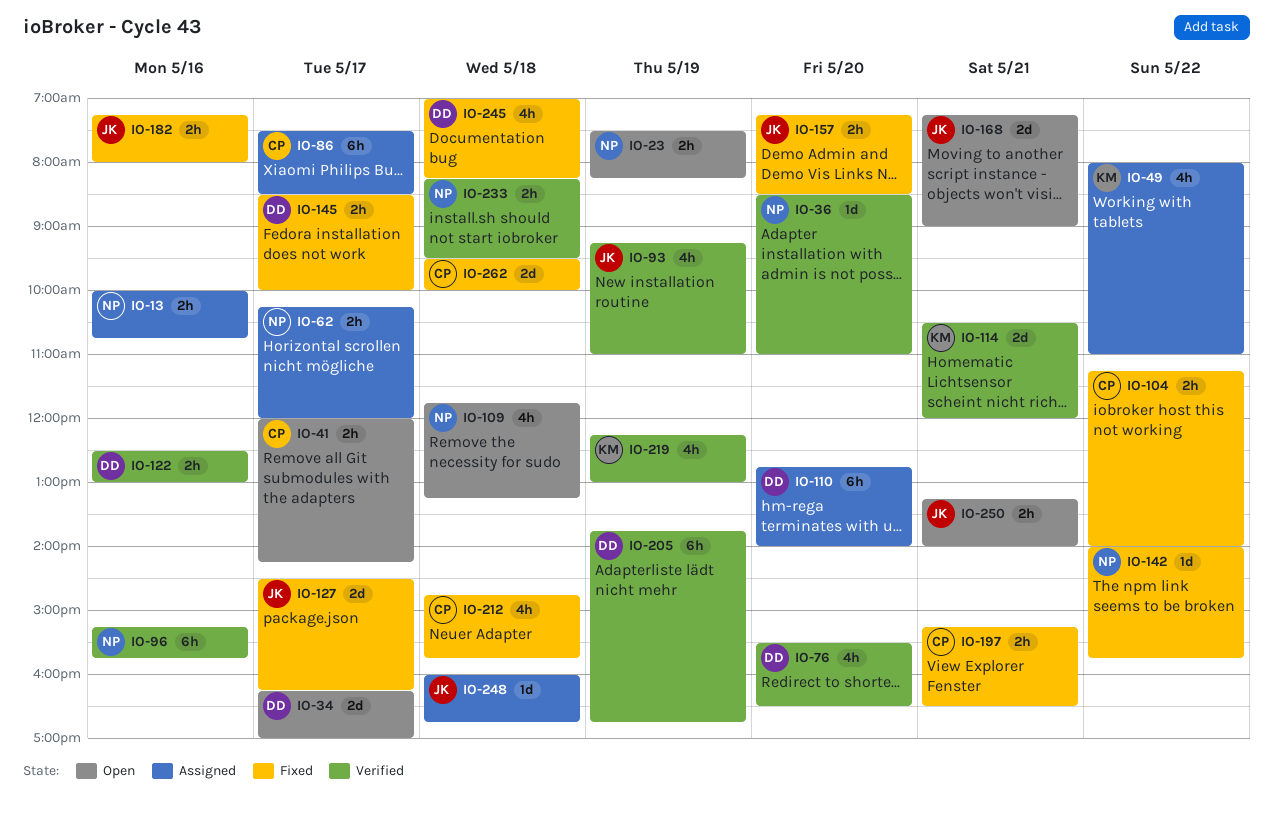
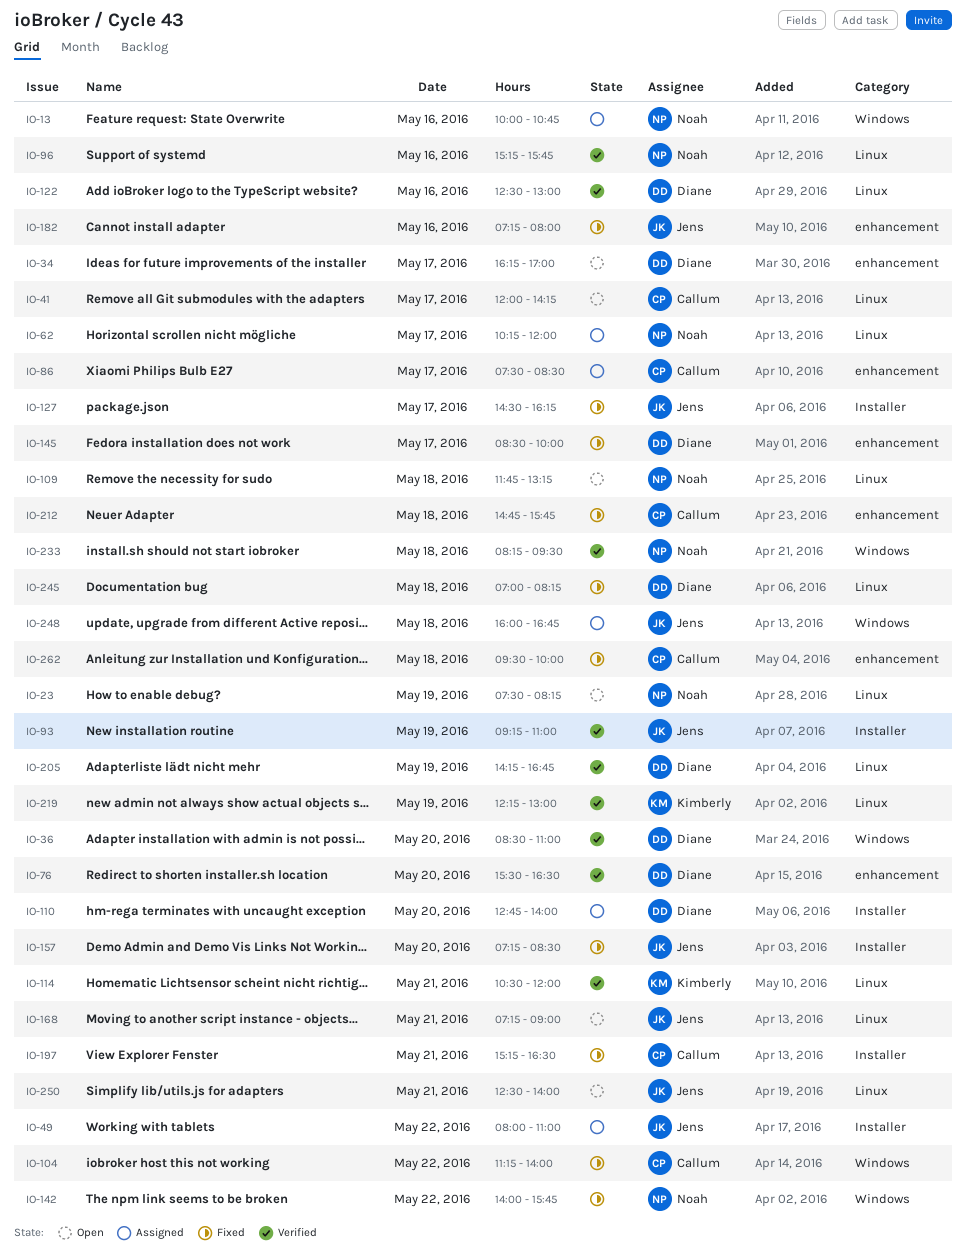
IO-36, owner: Noah -> Diane
IO-49, owner: Kimberly -> Jens
IO-205, begins: 13:45 -> 14:15
IO-250, begins: 13:15 -> 12:30

